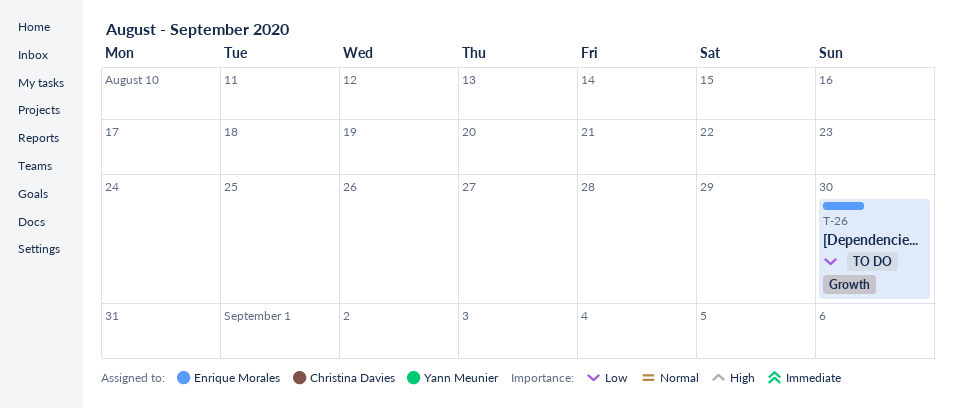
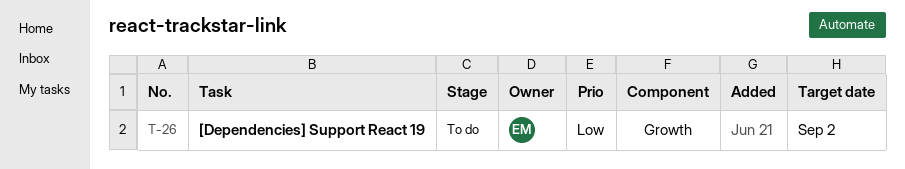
T-26, due: Aug 30 -> Sep 2

